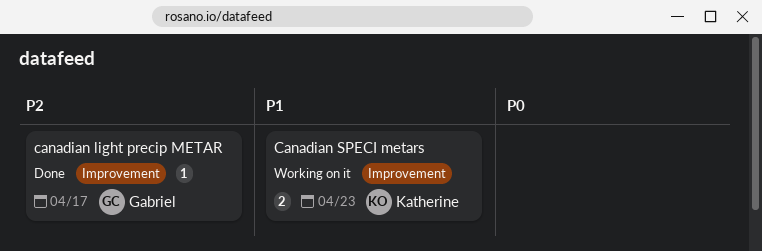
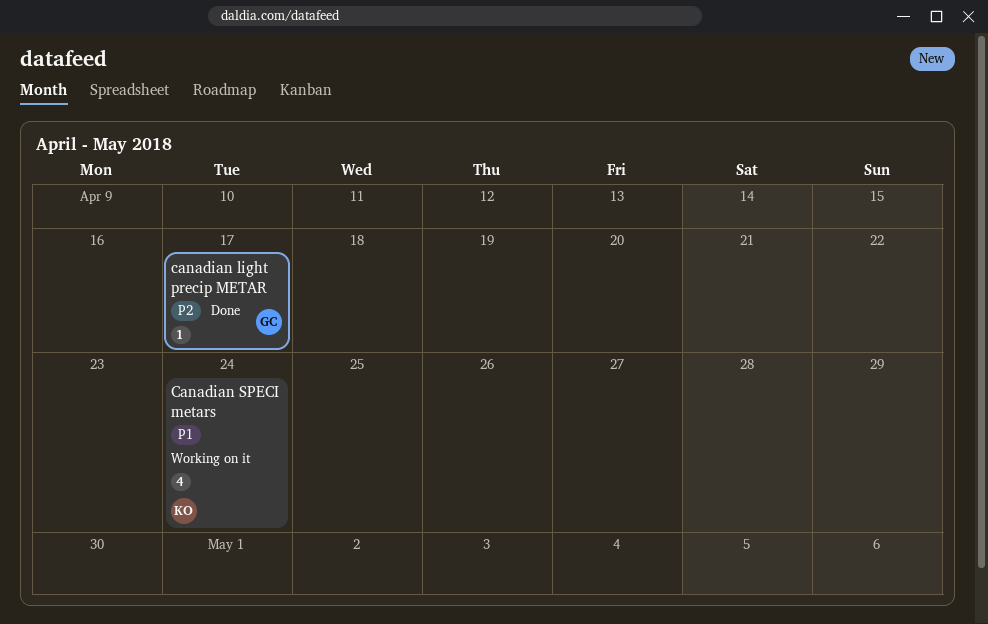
Canadian SPECI metars, estimate: 2 -> 4
Canadian SPECI metars, due: Apr 23 -> Apr 24

